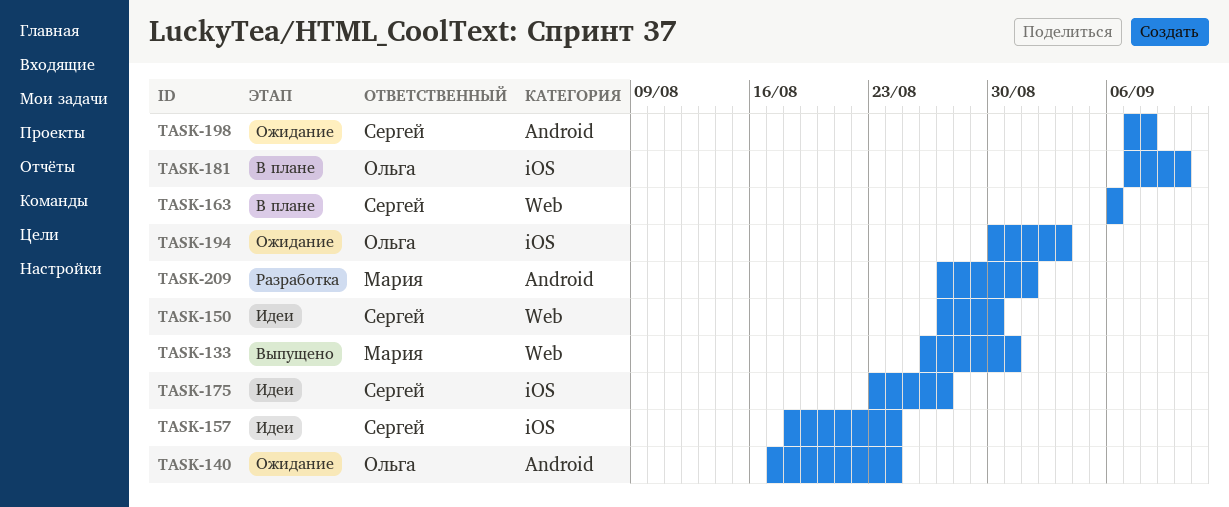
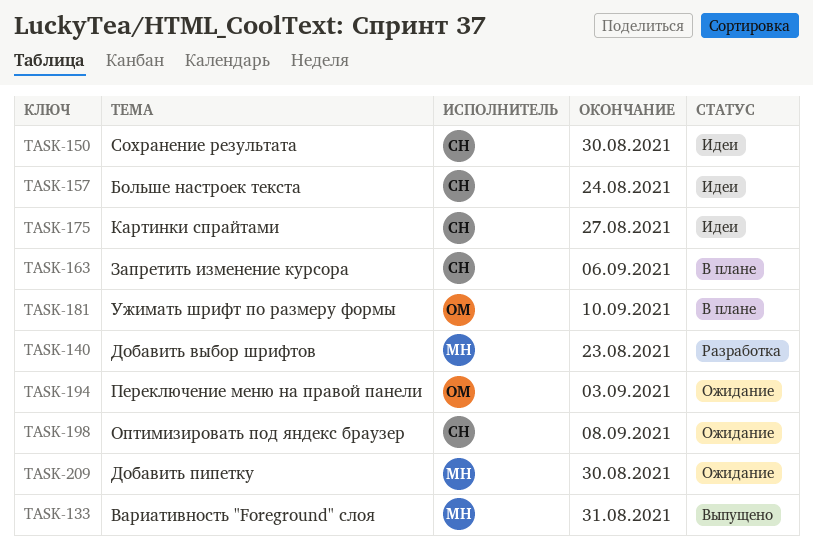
TASK-140, status: Ожидание -> Разработка
TASK-140, owner: Ольга -> Мария
TASK-140, due: Aug 24 -> Aug 23
TASK-209, status: Разработка -> Ожидание
TASK-209, due: Sep 1 -> Aug 30

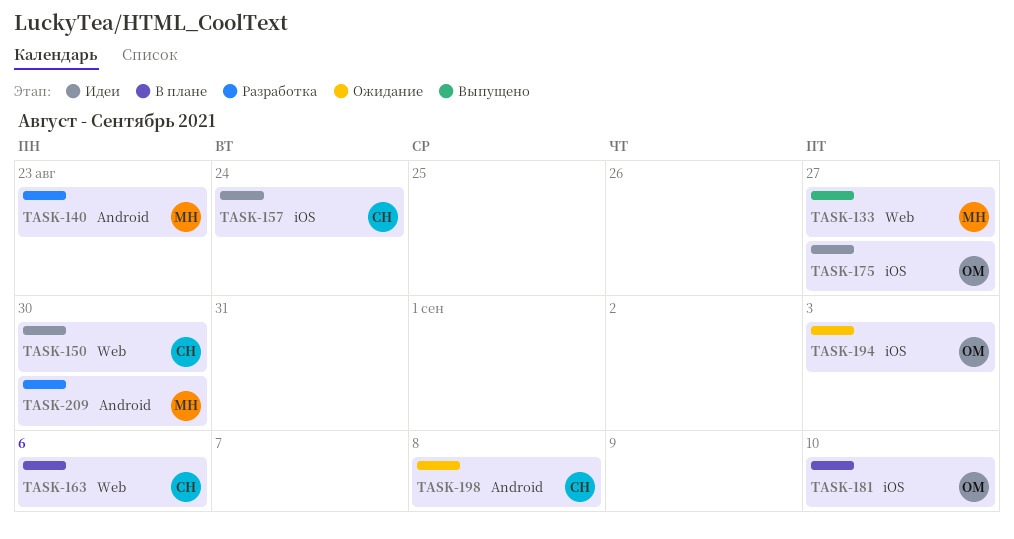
TASK-133, due: Aug 31 -> Aug 27
TASK-175, owner: СН -> ОМ
TASK-209, status: Ожидание -> Разработка

